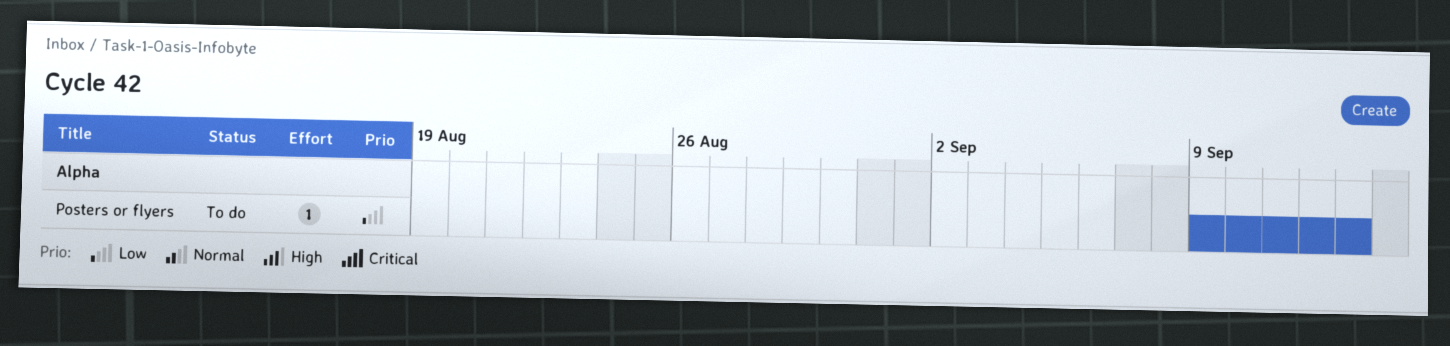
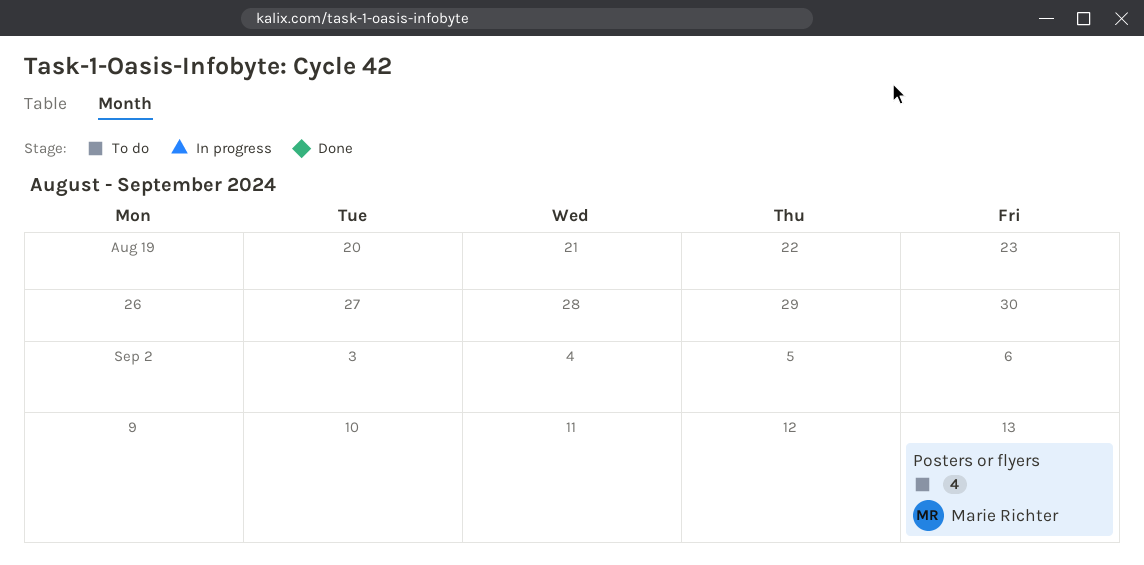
Posters or flyers, estimate: 1 -> 4

